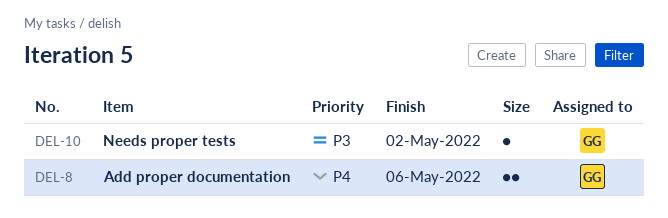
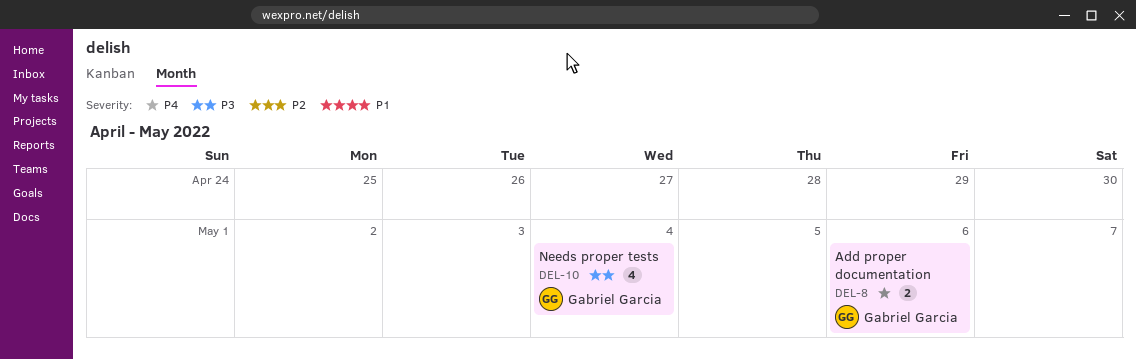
DEL-10, estimate: 1 -> 4
DEL-10, due: May 2 -> May 4

